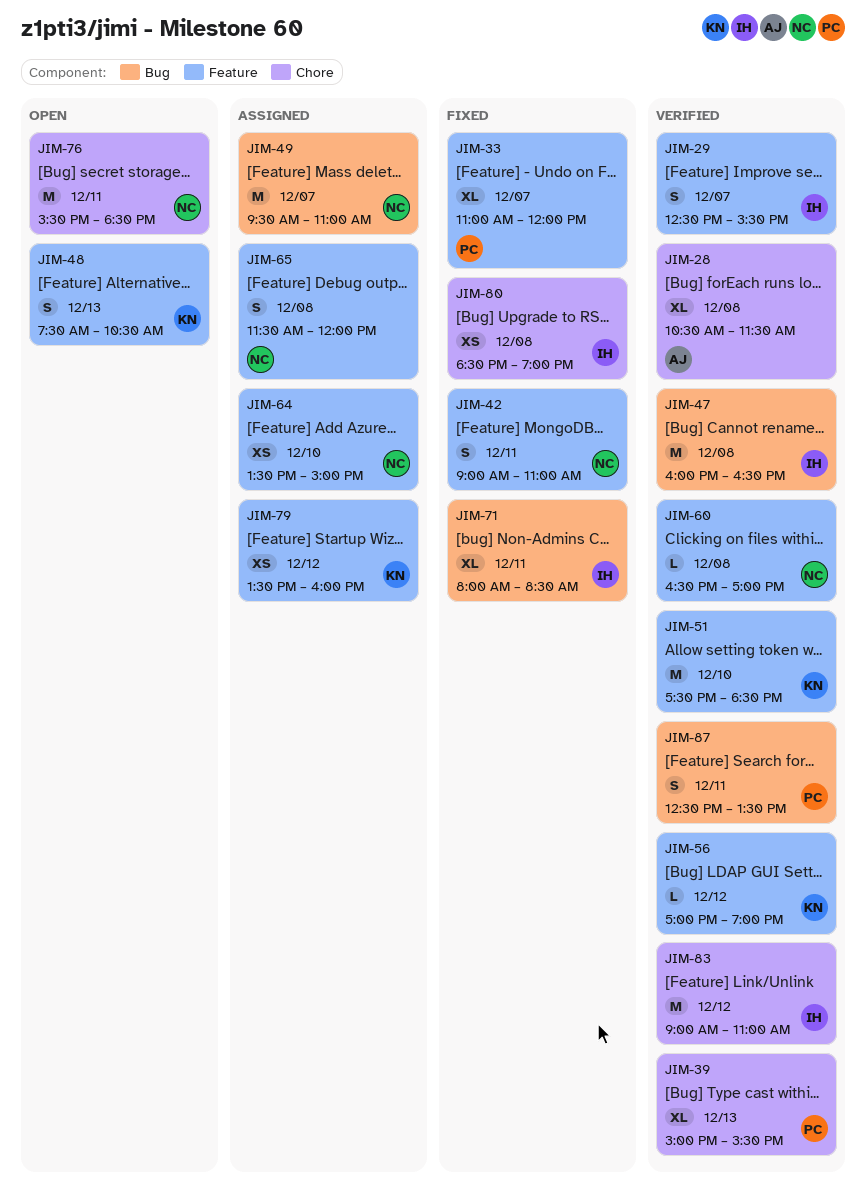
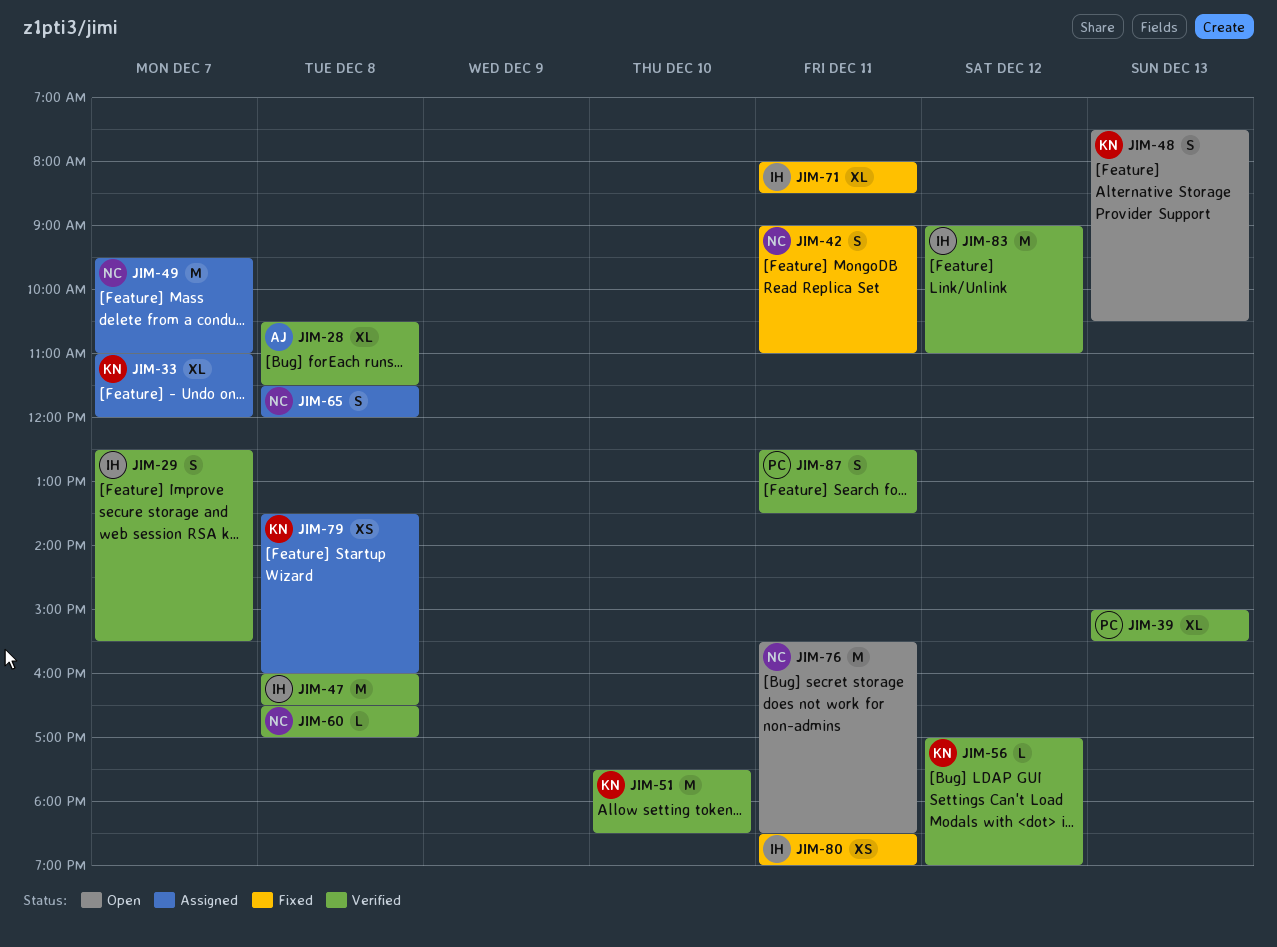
JIM-33, status: Fixed -> Assigned
JIM-33, owner: PC -> KN
JIM-64: present -> none
JIM-79, day: Dec 12 -> Dec 8
JIM-80, day: Dec 8 -> Dec 11

